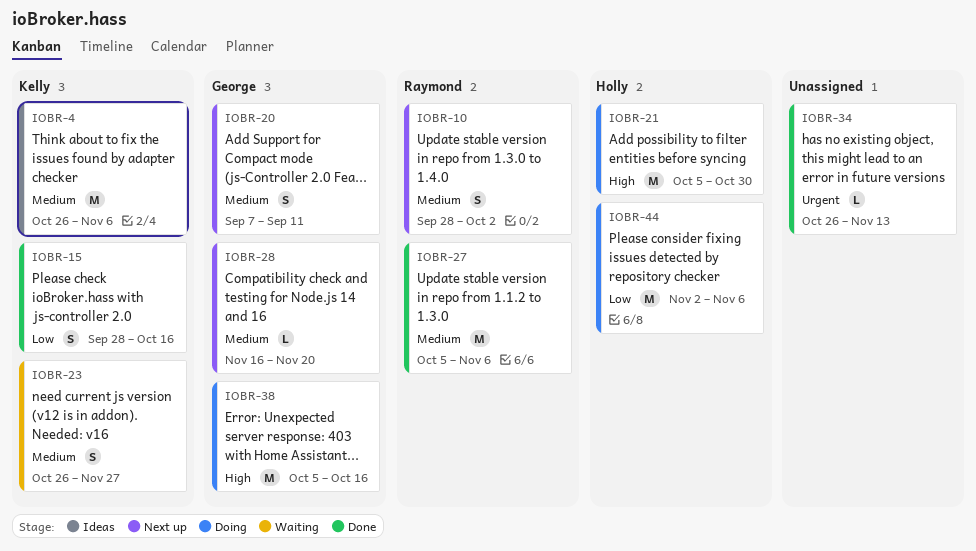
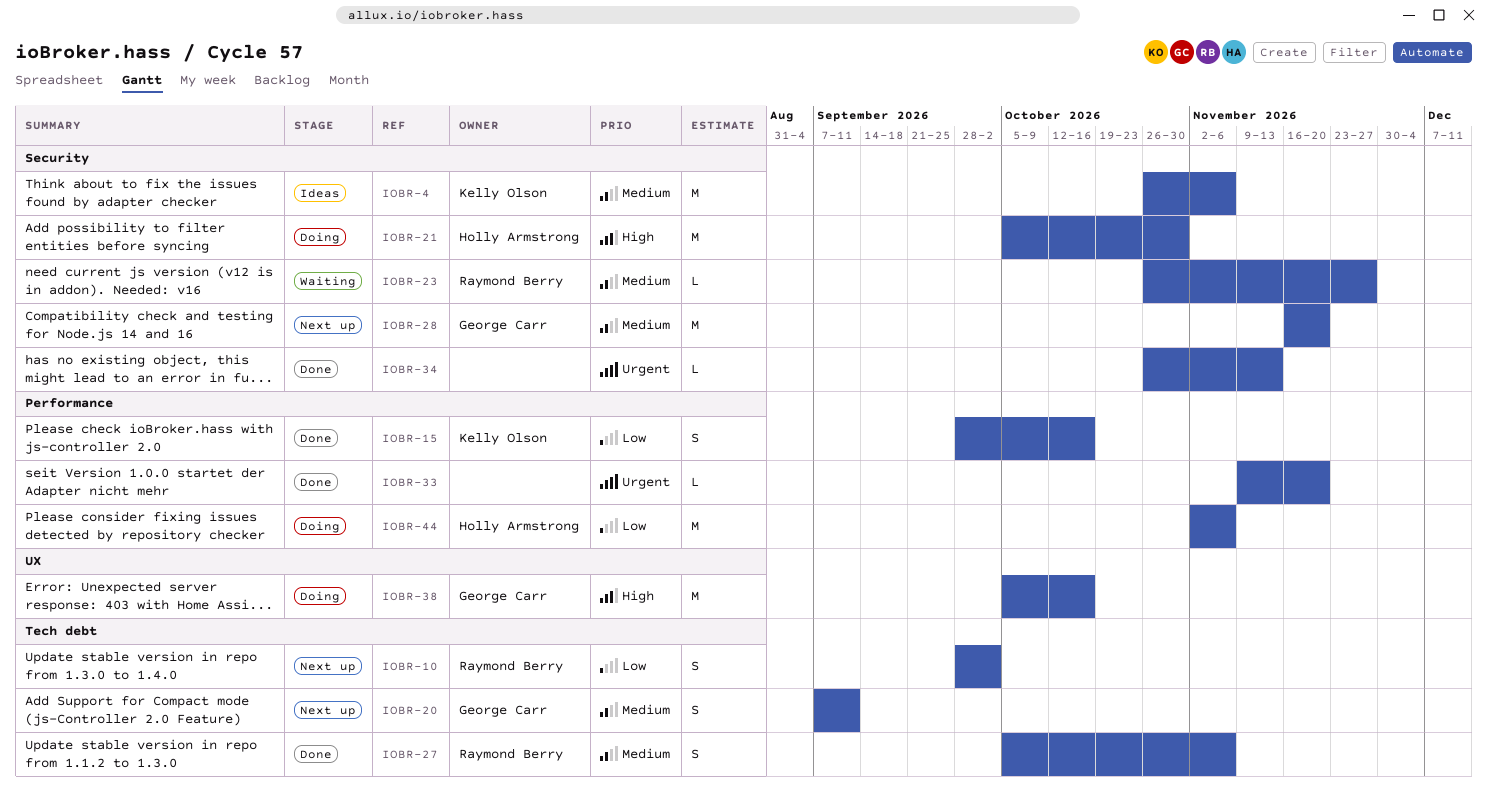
IOBR-10, priority: Medium -> Low
IOBR-23, owner: Kelly Olson -> Raymond Berry
IOBR-23, estimate: S -> L
IOBR-27, estimate: M -> S
IOBR-28, estimate: L -> M
IOBR-33: none -> present

